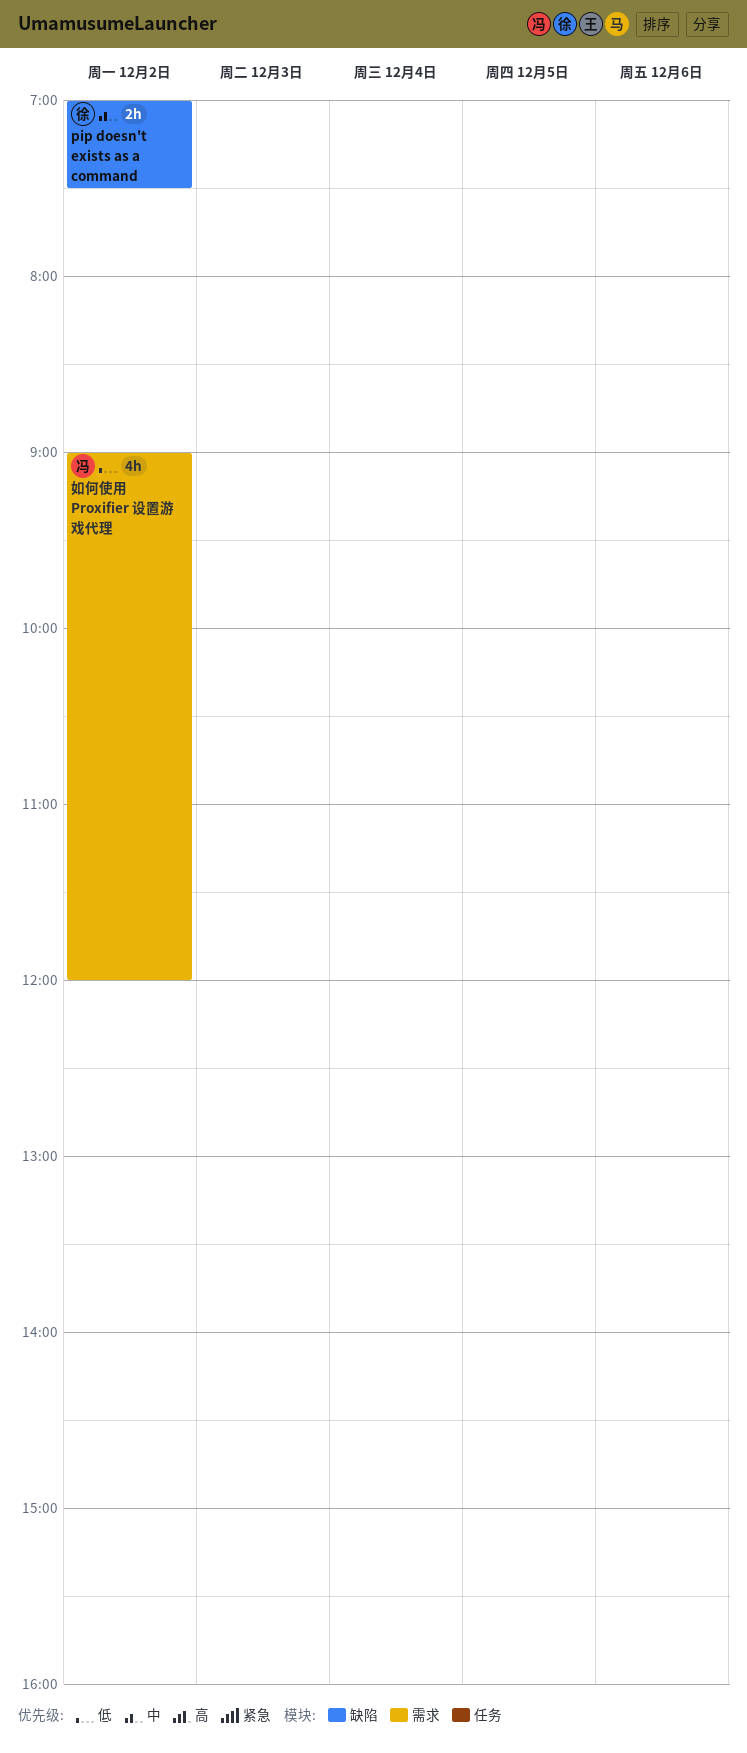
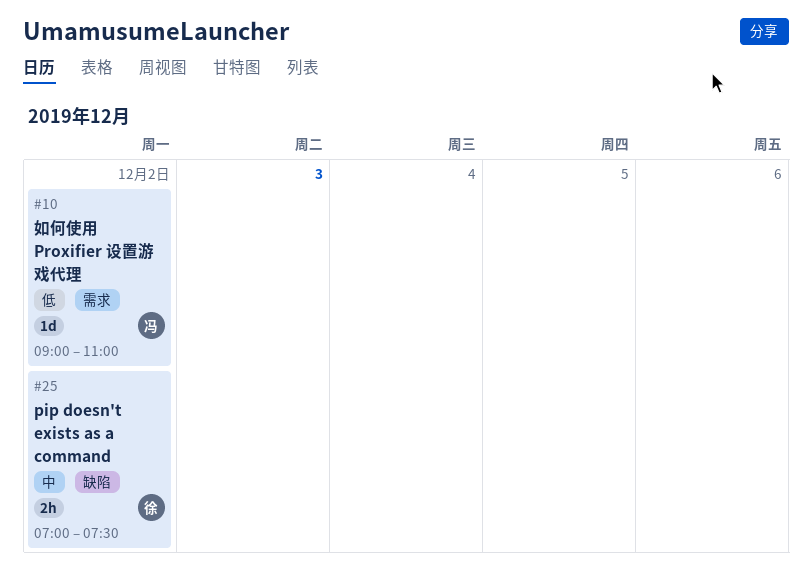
如何使用 Proxifier 设置游戏代理, estimate: 4h -> 1d
如何使用 Proxifier 设置游戏代理, ends: 12:00 -> 11:00

